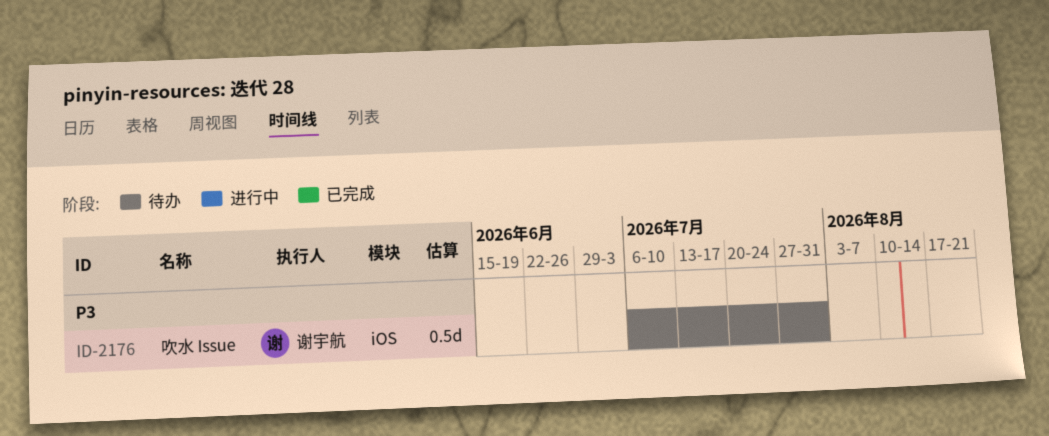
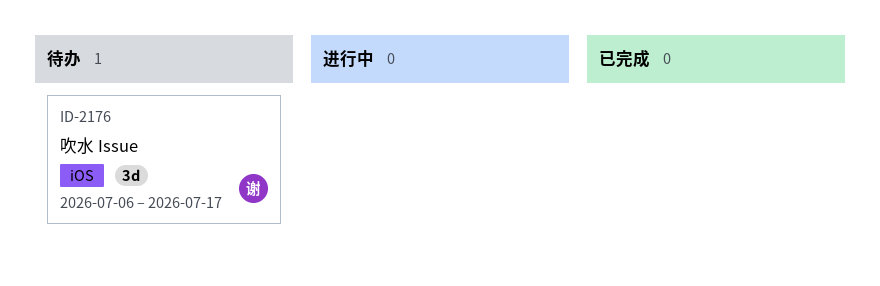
ID-2176, estimate: 0.5d -> 3d
ID-2176, due: Jul 31 -> Jul 17

